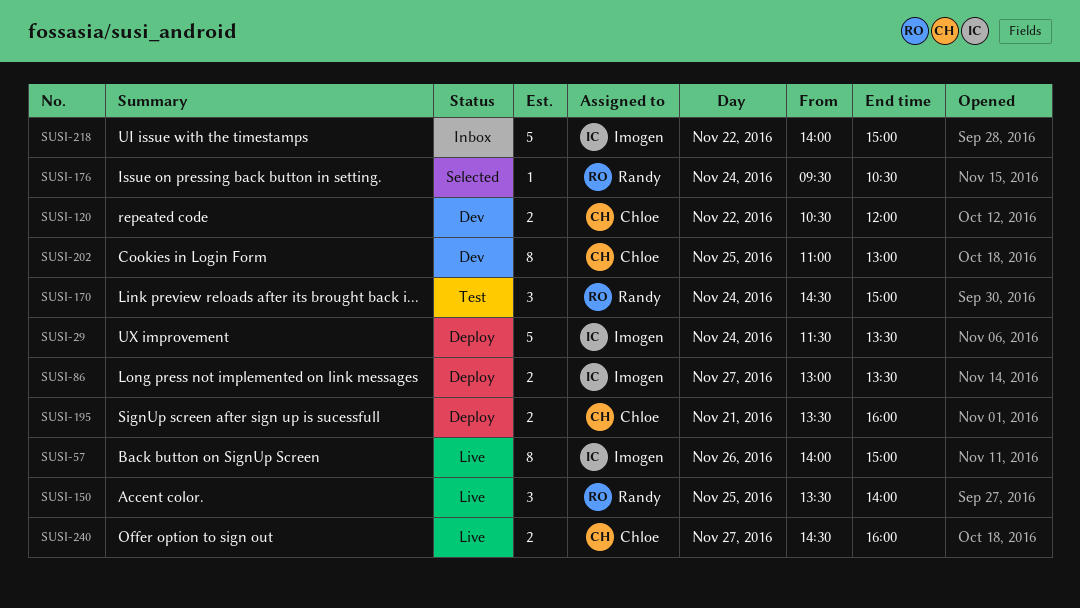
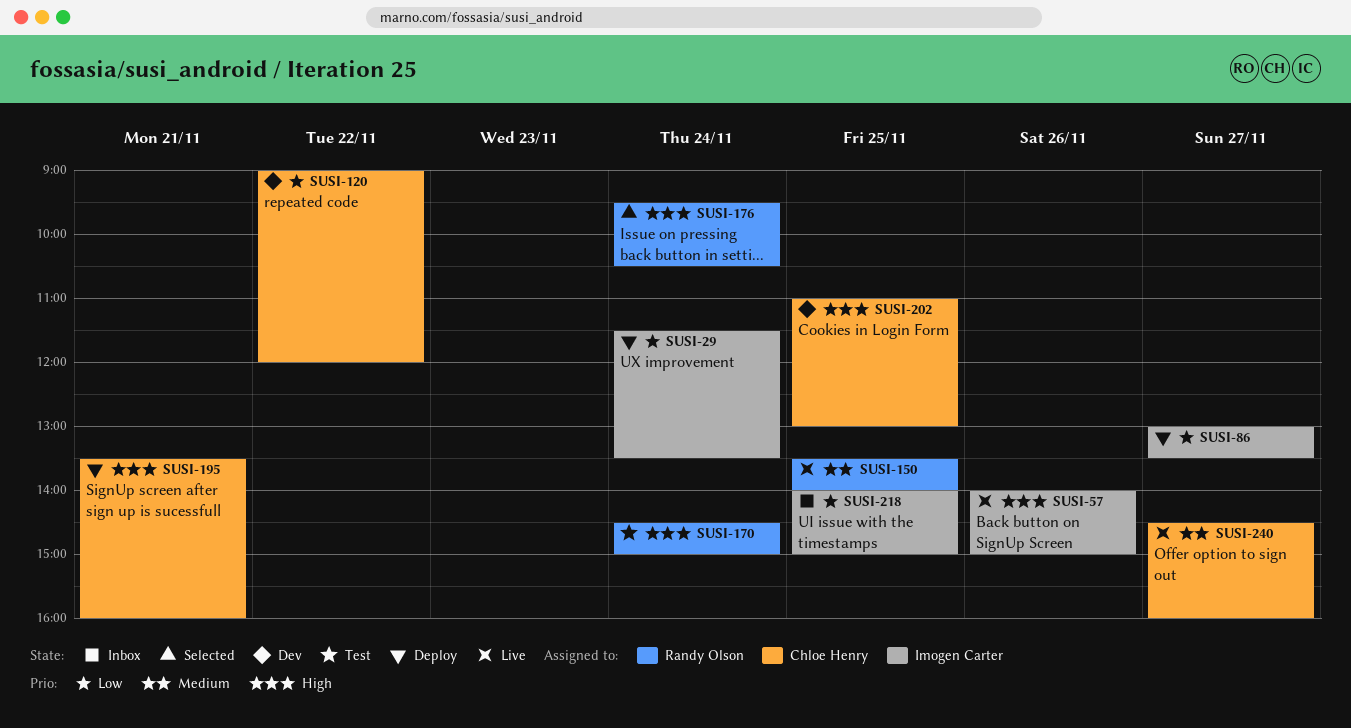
SUSI-120, begins: 10:30 -> 09:00
SUSI-218, day: Nov 22 -> Nov 25

